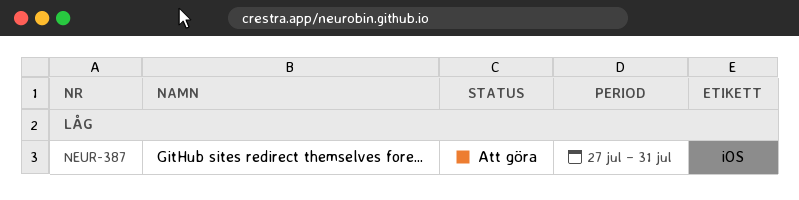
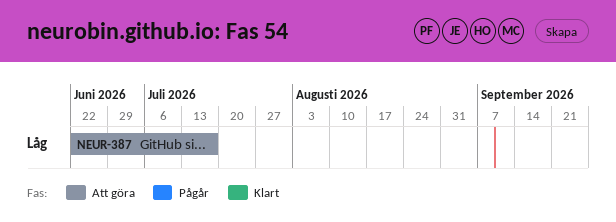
NEUR-387, start: Jul 27 -> Jun 22
NEUR-387, due: Jul 31 -> Jul 17

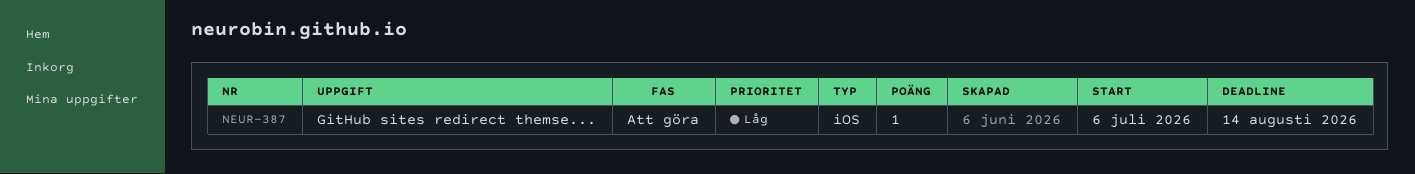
NEUR-387, start: Jun 22 -> Jul 6
NEUR-387, due: Jul 17 -> Aug 14

